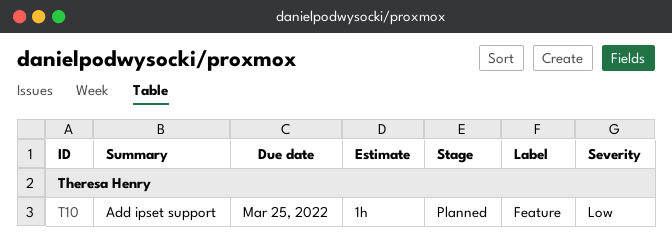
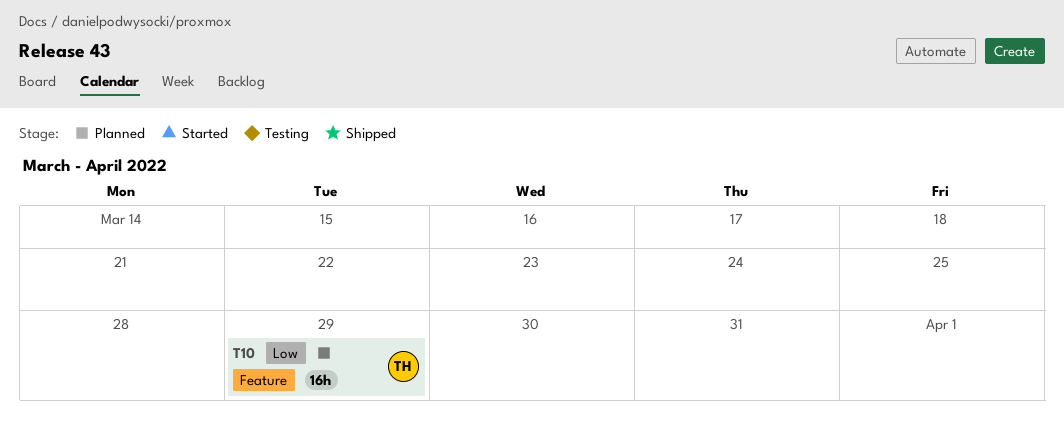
T10, estimate: 1h -> 16h
T10, due: Mar 25 -> Mar 29

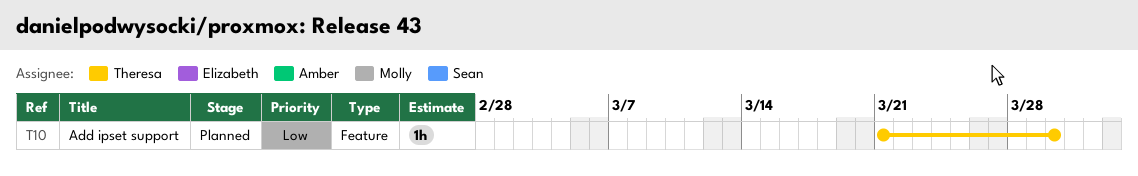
T10, estimate: 16h -> 1h
T10, due: Mar 29 -> Mar 30

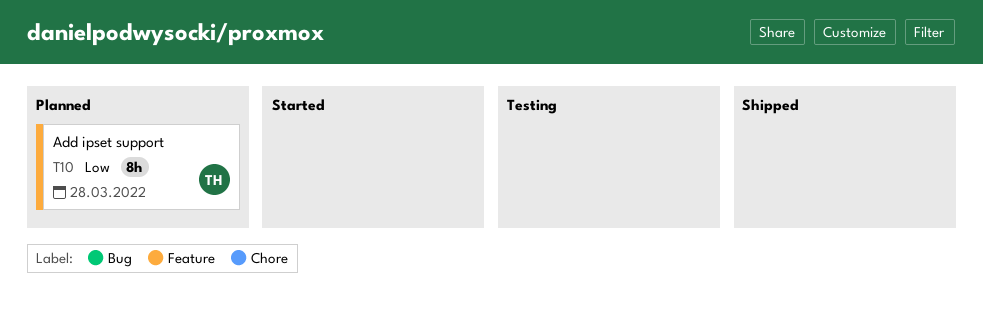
T10, estimate: 1h -> 8h
T10, due: Mar 30 -> Mar 28

